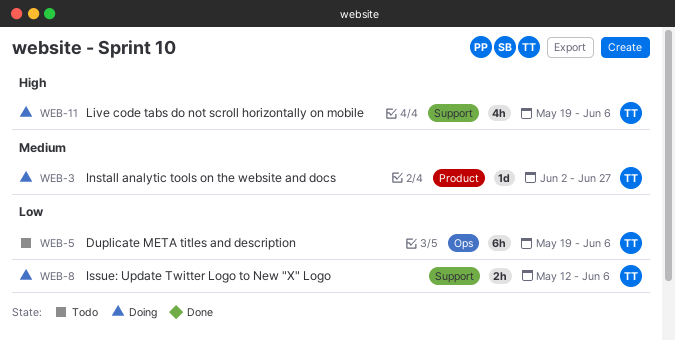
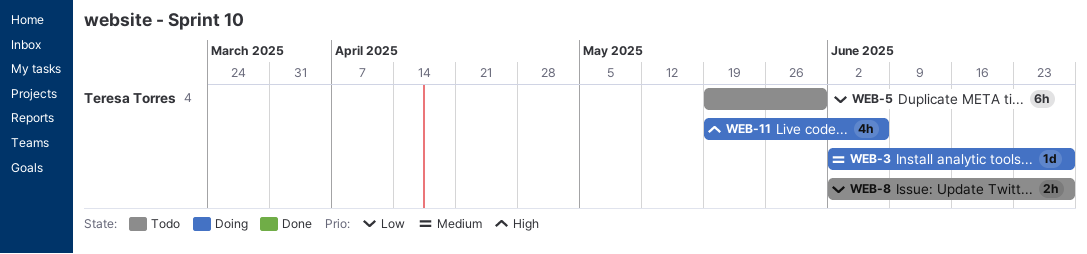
WEB-5, due: Jun 6 -> May 30
WEB-8, status: Doing -> Todo
WEB-8, start: May 12 -> Jun 2
WEB-8, due: Jun 6 -> Jun 27

